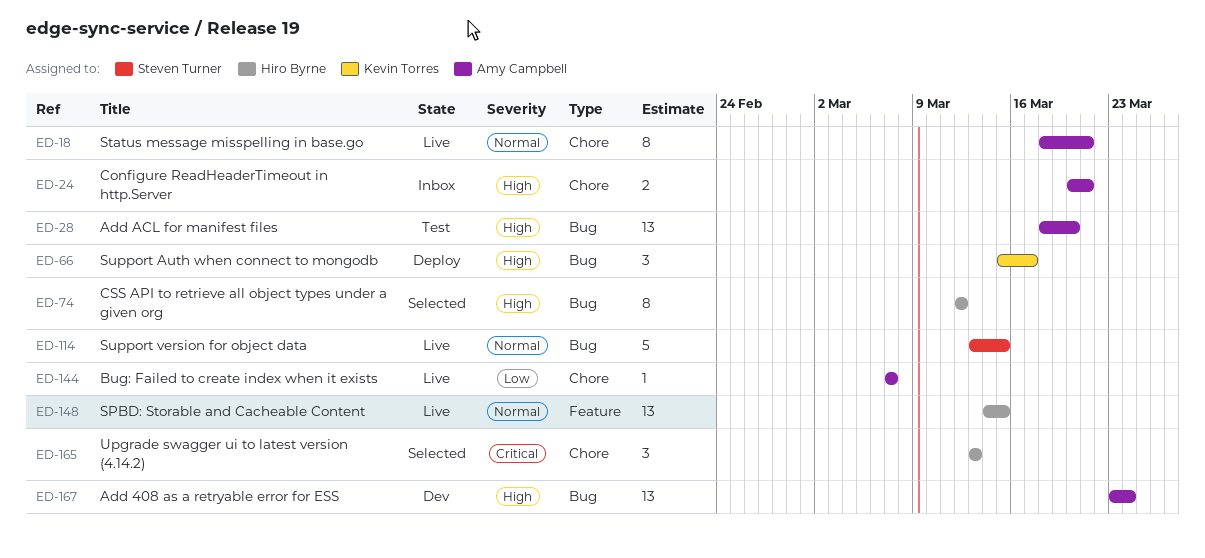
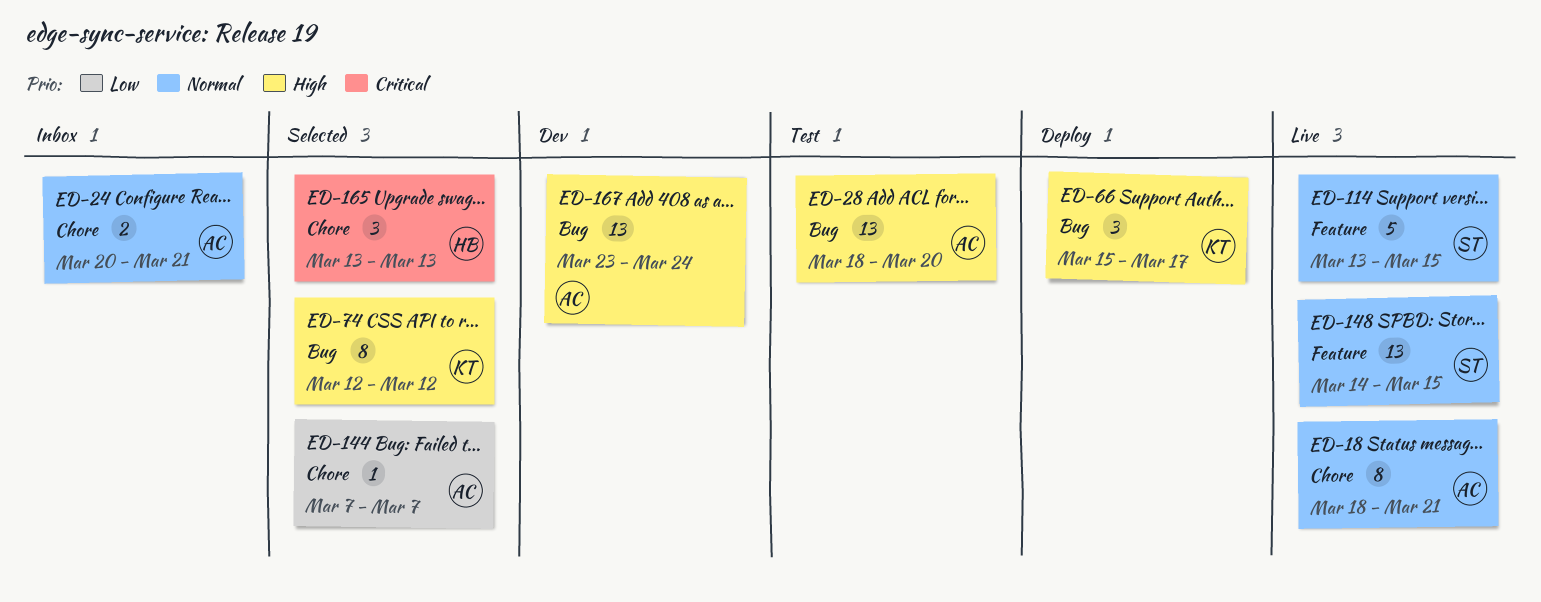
ED-24, priority: High -> Normal
ED-74, owner: Hiro Byrne -> Kevin Torres
ED-114, label: Bug -> Feature
ED-144, status: Live -> Selected
ED-148, owner: Hiro Byrne -> Steven Turner

